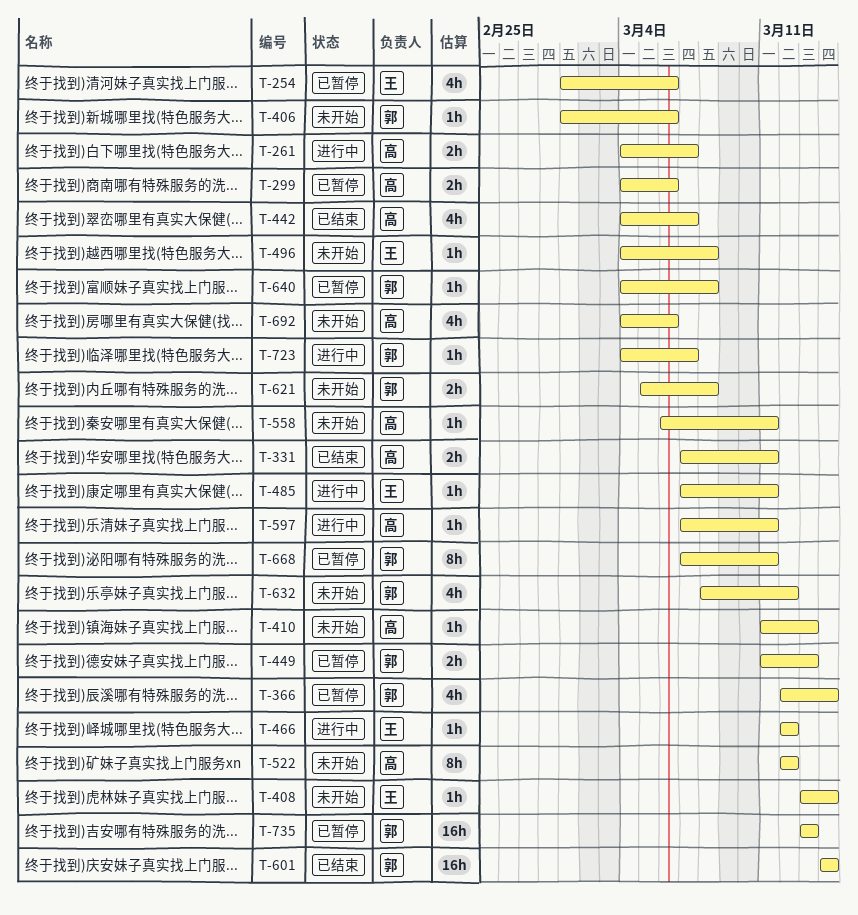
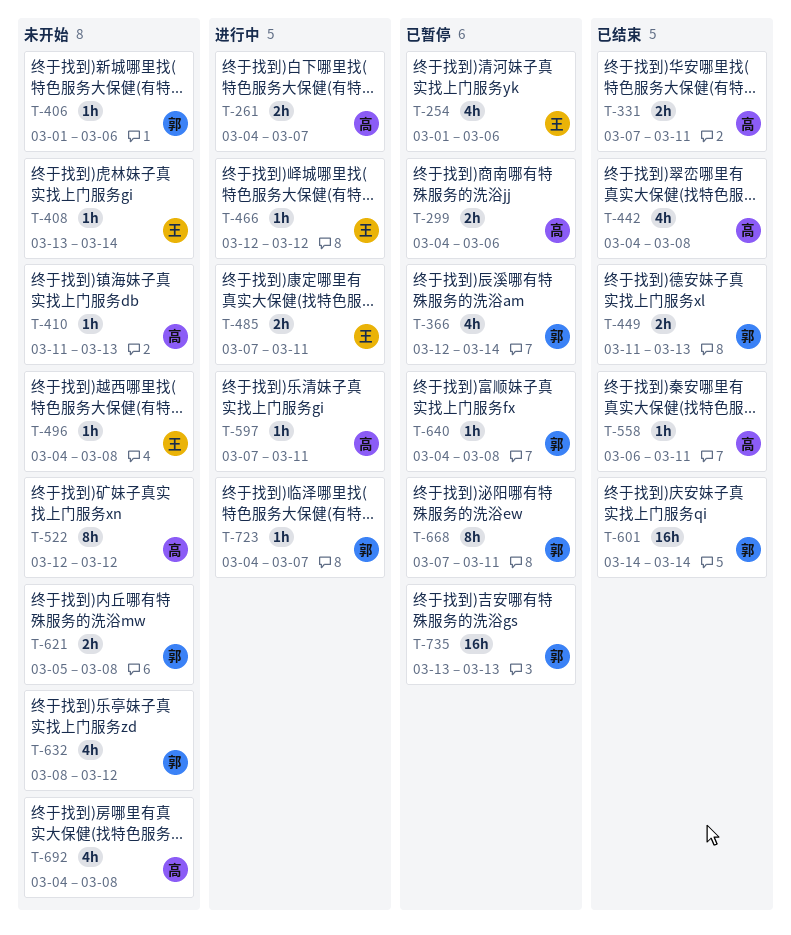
T-442, due: Mar 7 -> Mar 8
T-449, status: 已暂停 -> 已结束
T-485, estimate: 1h -> 2h
T-558, status: 未开始 -> 已结束
T-692, due: Mar 6 -> Mar 8

